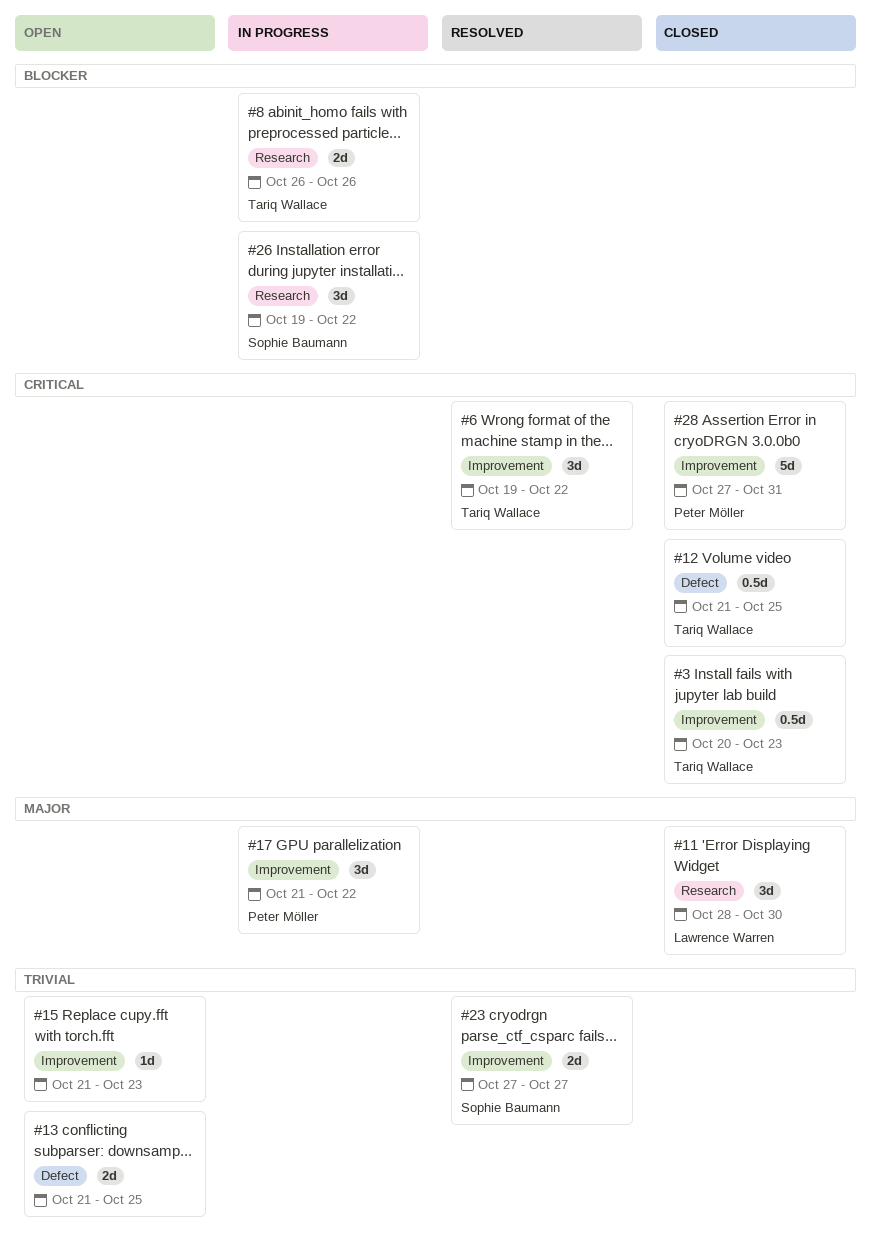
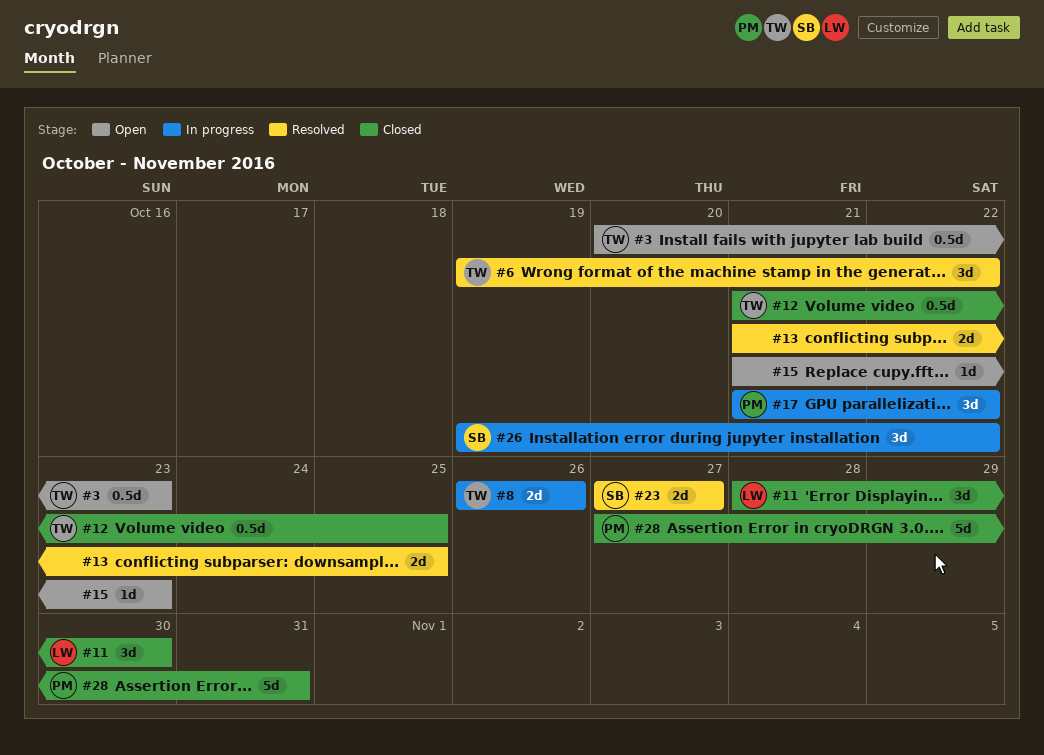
#3, status: Closed -> Open
#13, status: Open -> Resolved

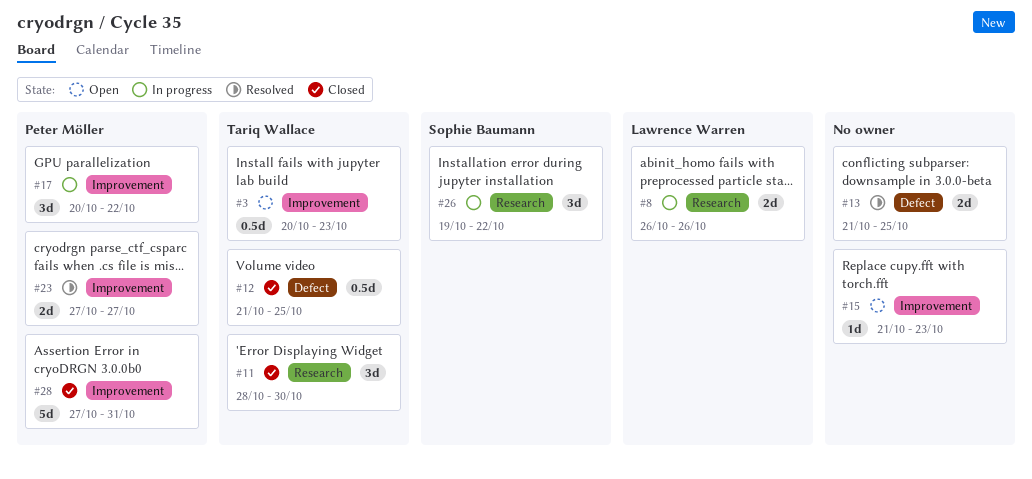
#6: present -> none
#8, owner: Tariq Wallace -> Lawrence Warren
#11, owner: Lawrence Warren -> Tariq Wallace
#17, start: Oct 21 -> Oct 20
#23, owner: Sophie Baumann -> Peter Möller

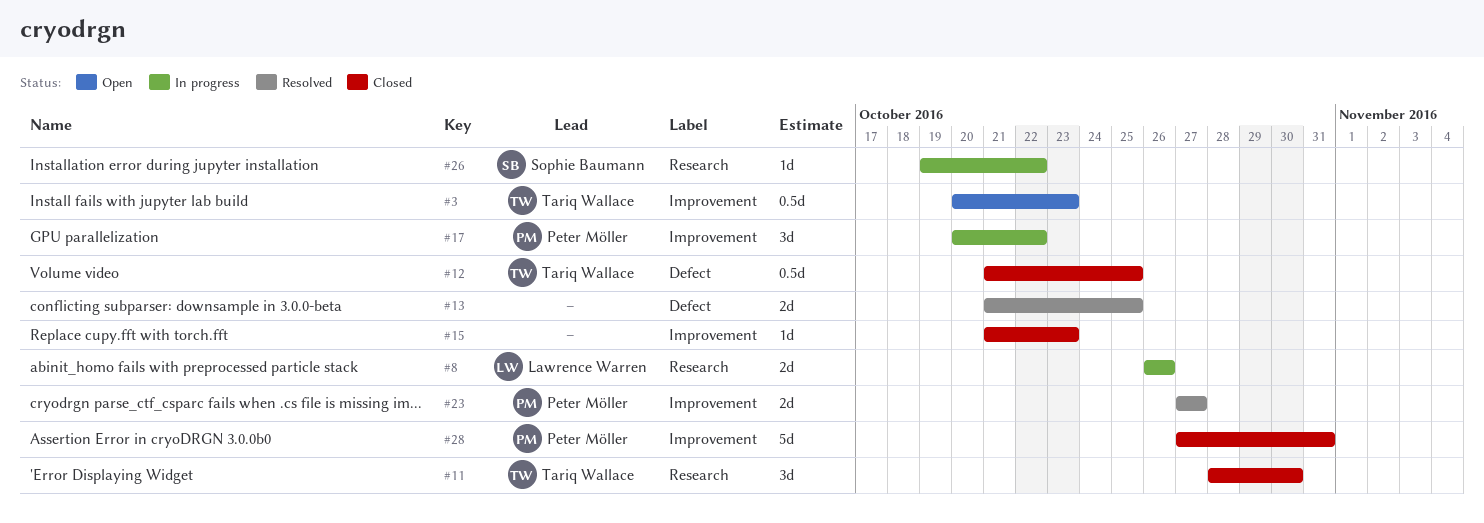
#15, status: Open -> Closed
#26, estimate: 3d -> 1d

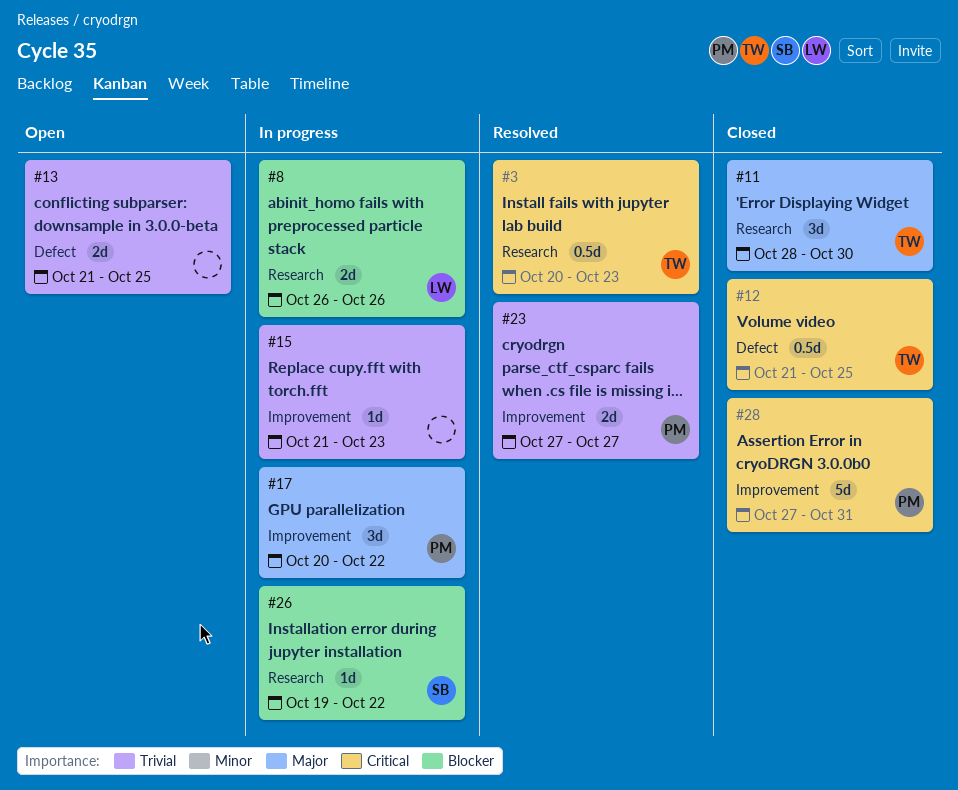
#3, status: Open -> Resolved
#3, label: Improvement -> Research
#13, status: Resolved -> Open
#15, status: Closed -> In progress

